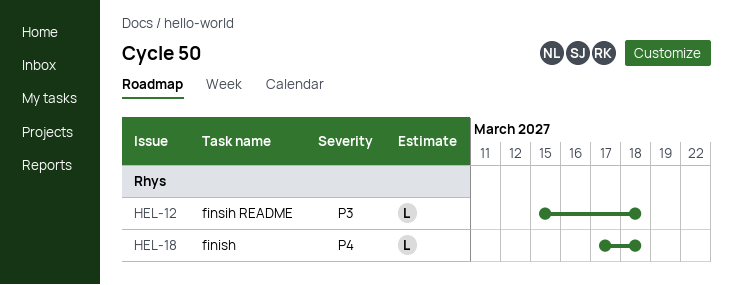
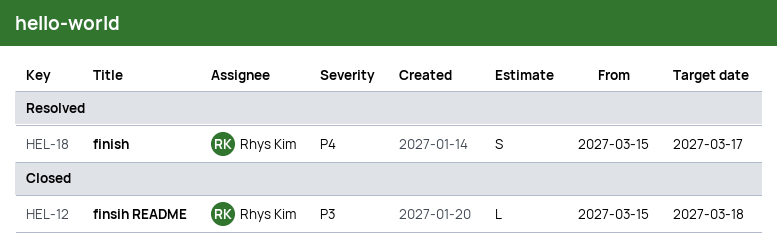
HEL-18, estimate: L -> S
HEL-18, start: Mar 17 -> Mar 15
HEL-18, due: Mar 18 -> Mar 17

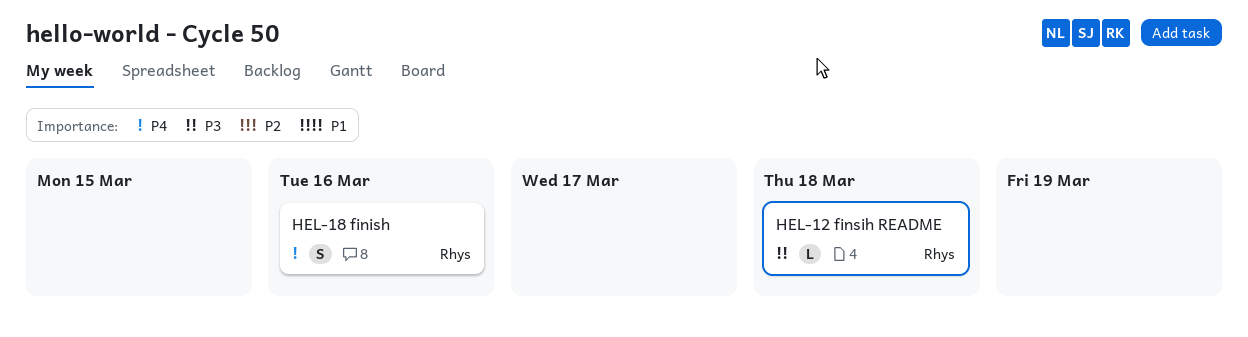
HEL-18, due: Mar 17 -> Mar 16

